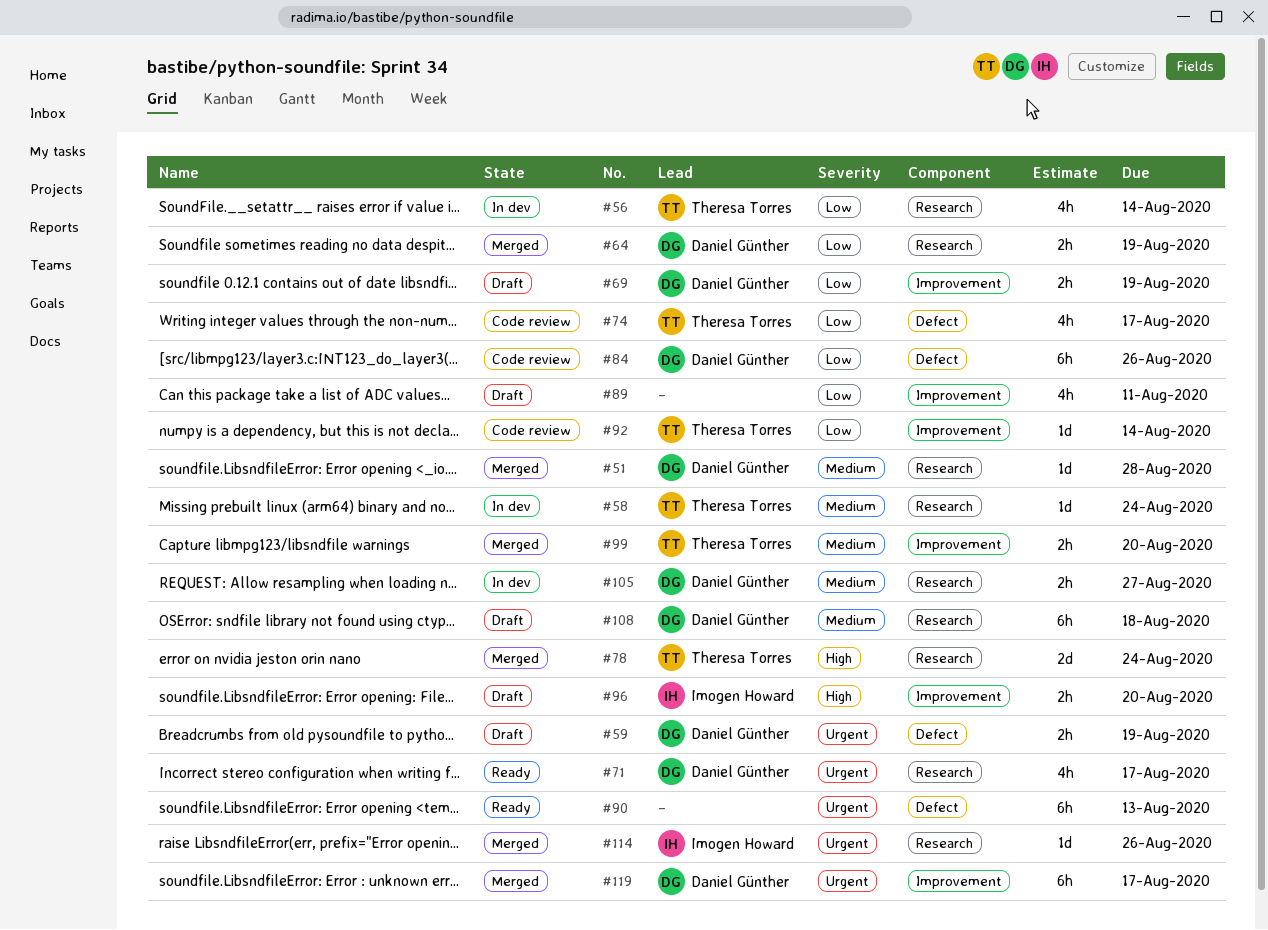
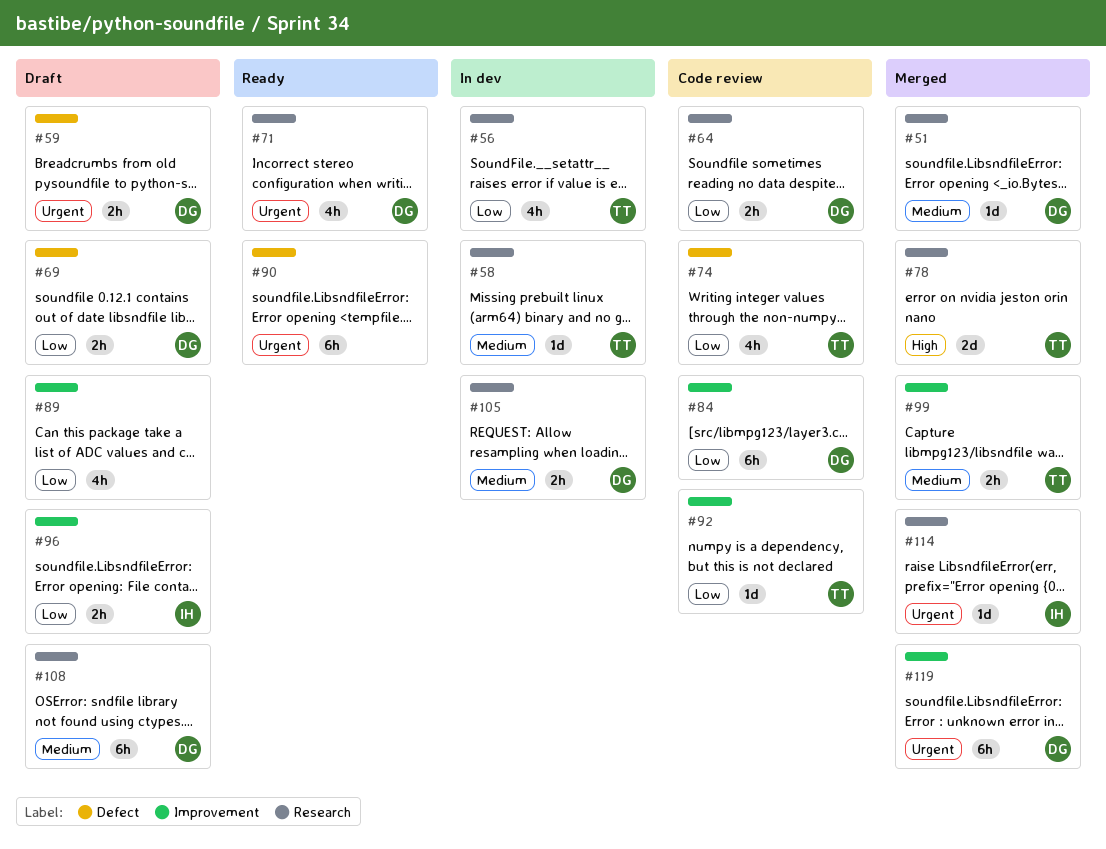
#64, status: Merged -> Code review
#69, label: Improvement -> Defect
#84, label: Defect -> Improvement
#96, priority: High -> Low

